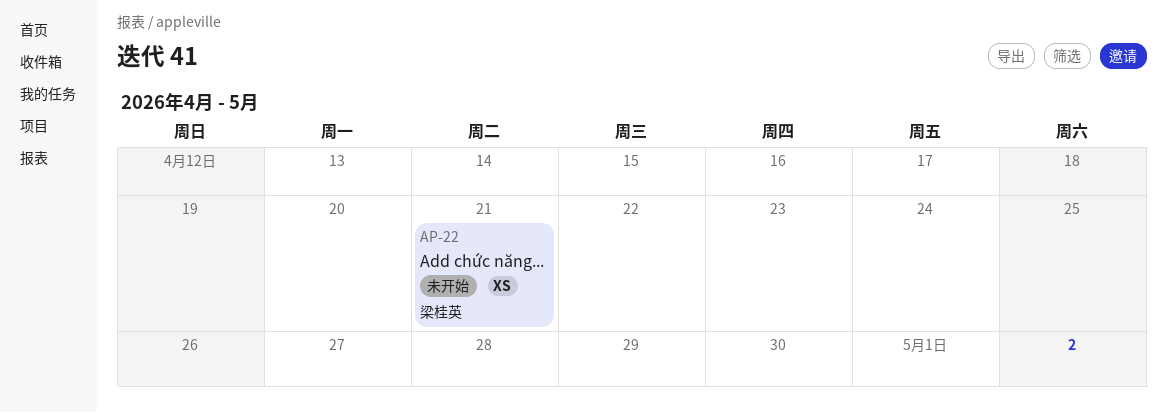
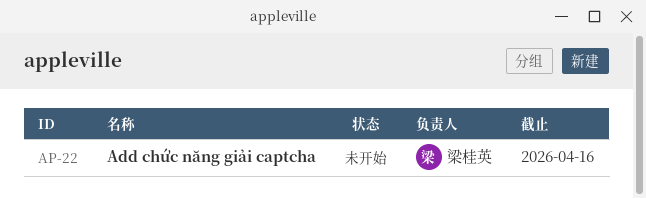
AP-22, due: Apr 21 -> Apr 16

